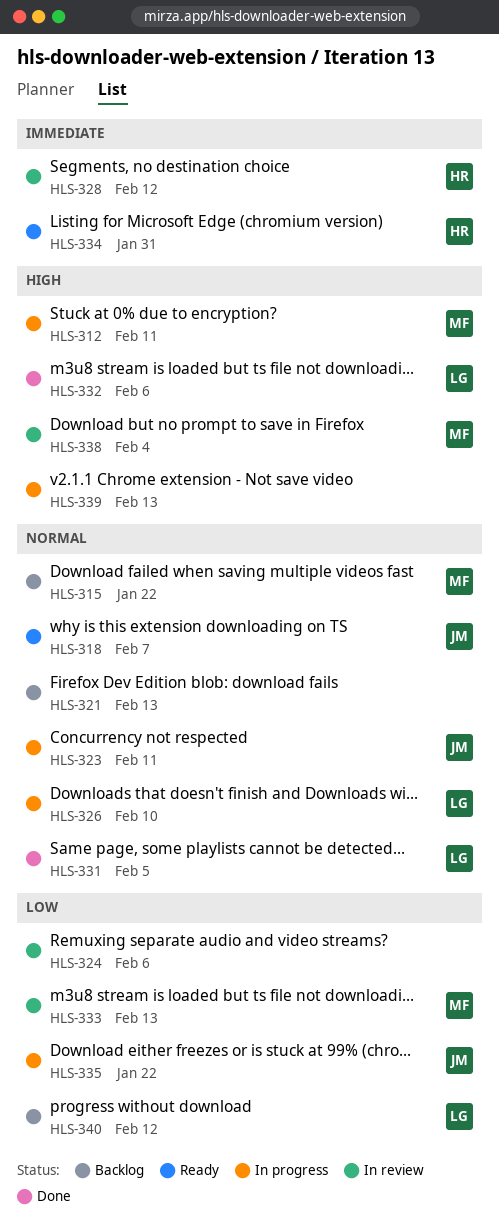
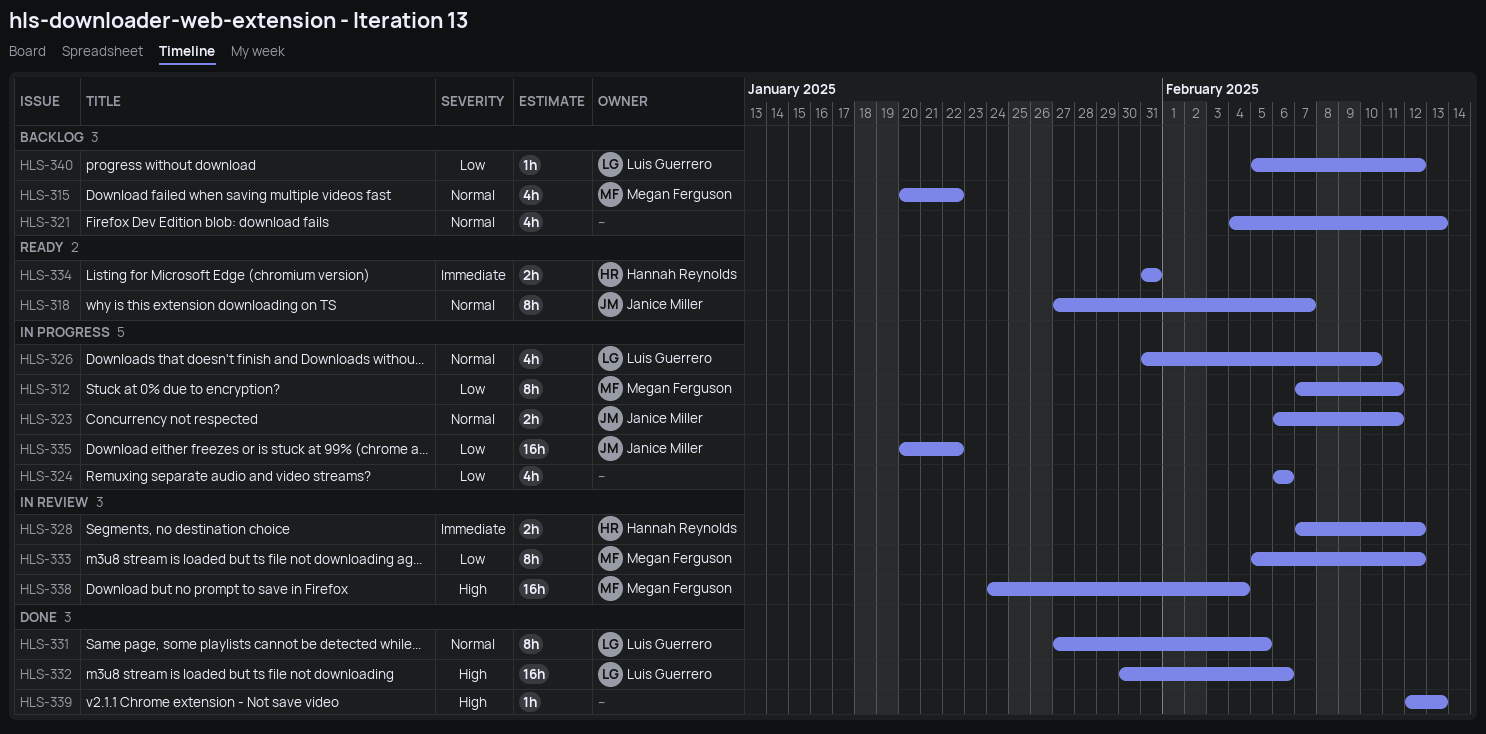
HLS-312, priority: High -> Low
HLS-324, status: In review -> In progress
HLS-333, due: Feb 13 -> Feb 12
HLS-339, status: In progress -> Done

